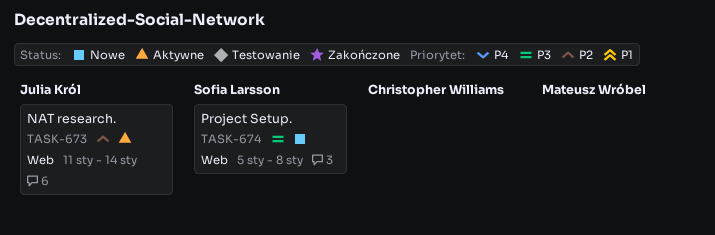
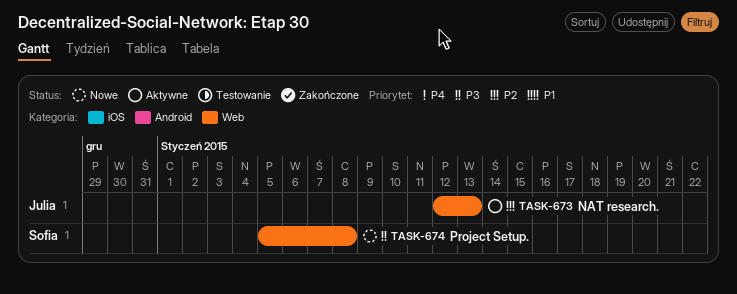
TASK-673, start: Jan 11 -> Jan 12
TASK-673, due: Jan 14 -> Jan 13

